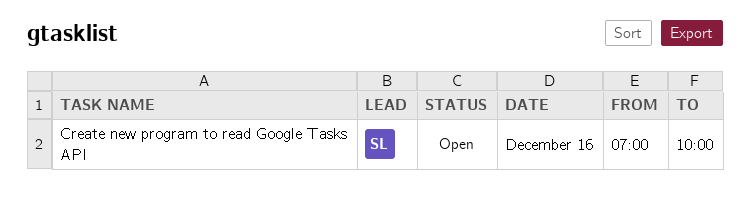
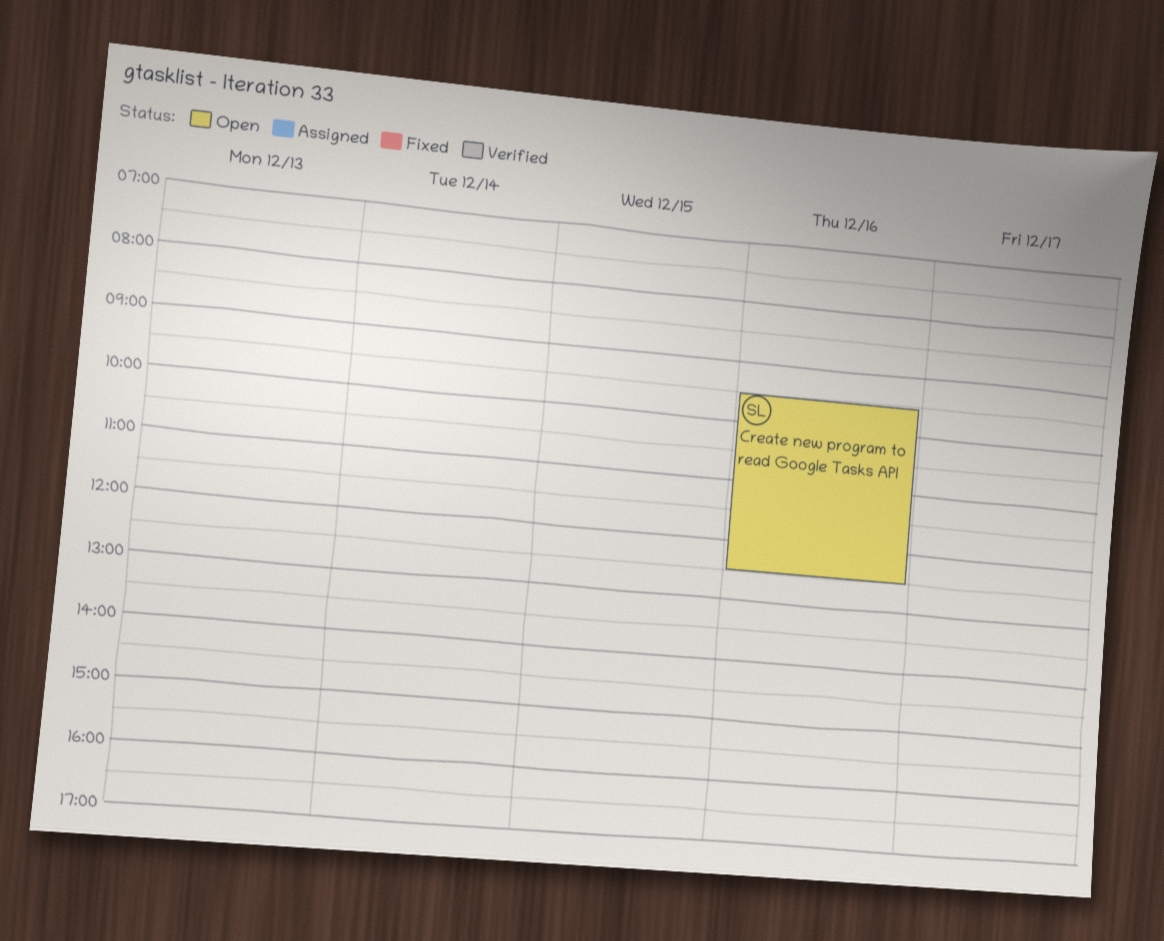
Create new program to read Google Tasks API, begins: 07:00 -> 09:30
Create new program to read Google Tasks API, ends: 10:00 -> 12:30

